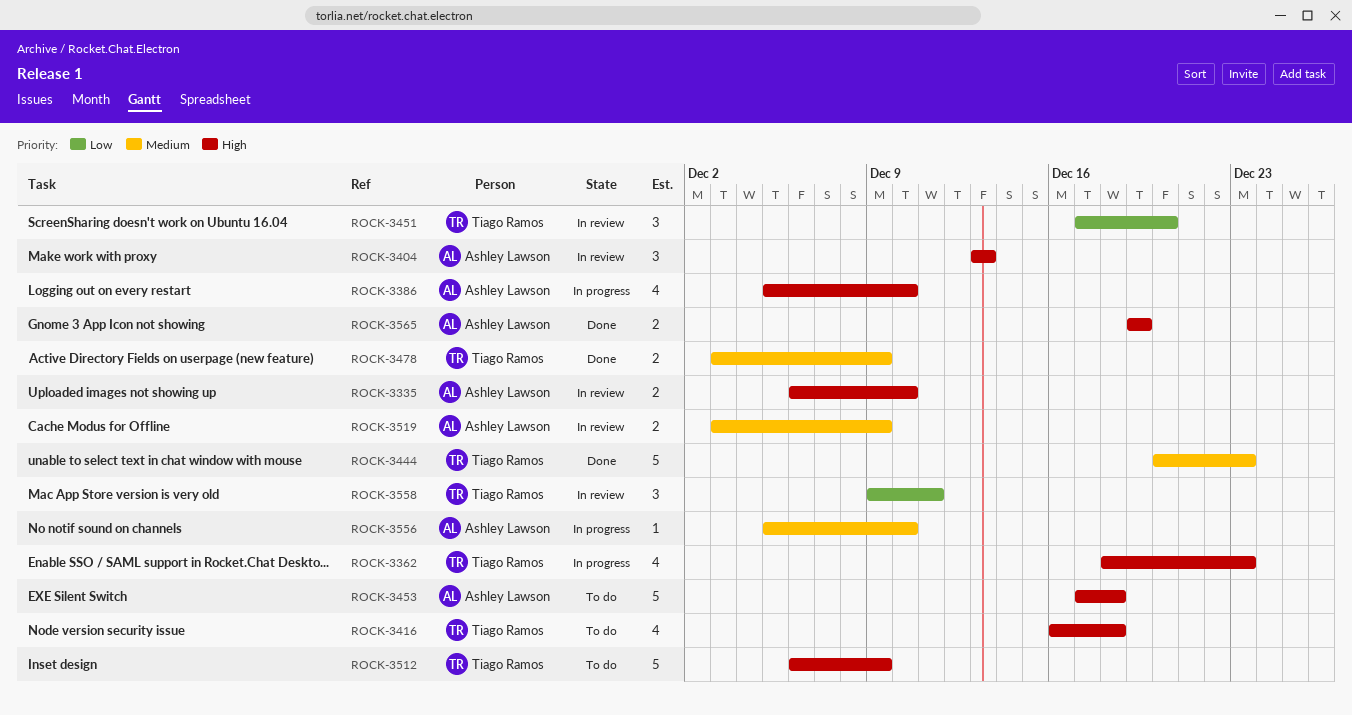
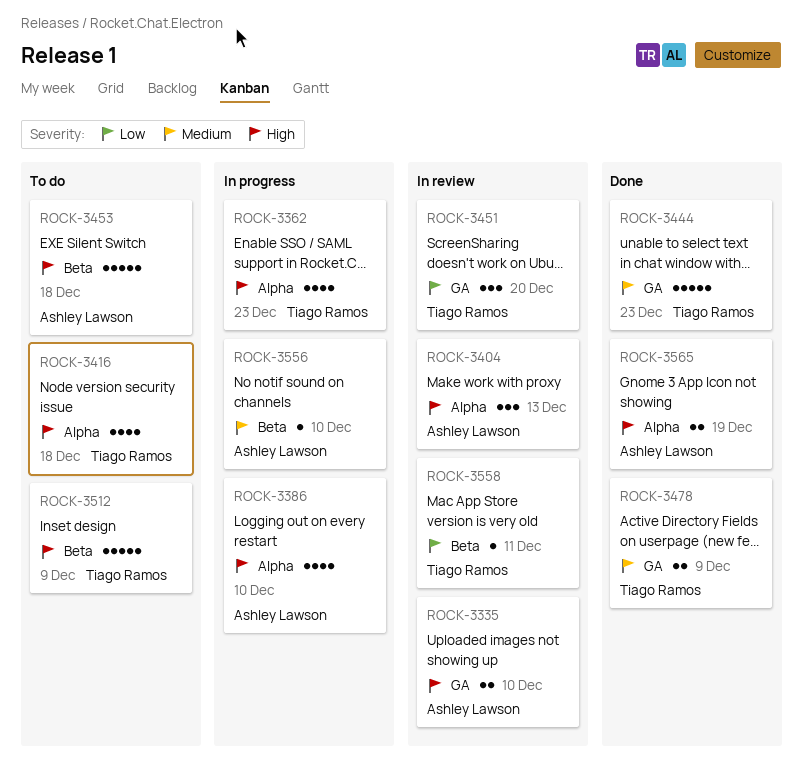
ROCK-3519: present -> none
ROCK-3558, estimate: 3 -> 1

